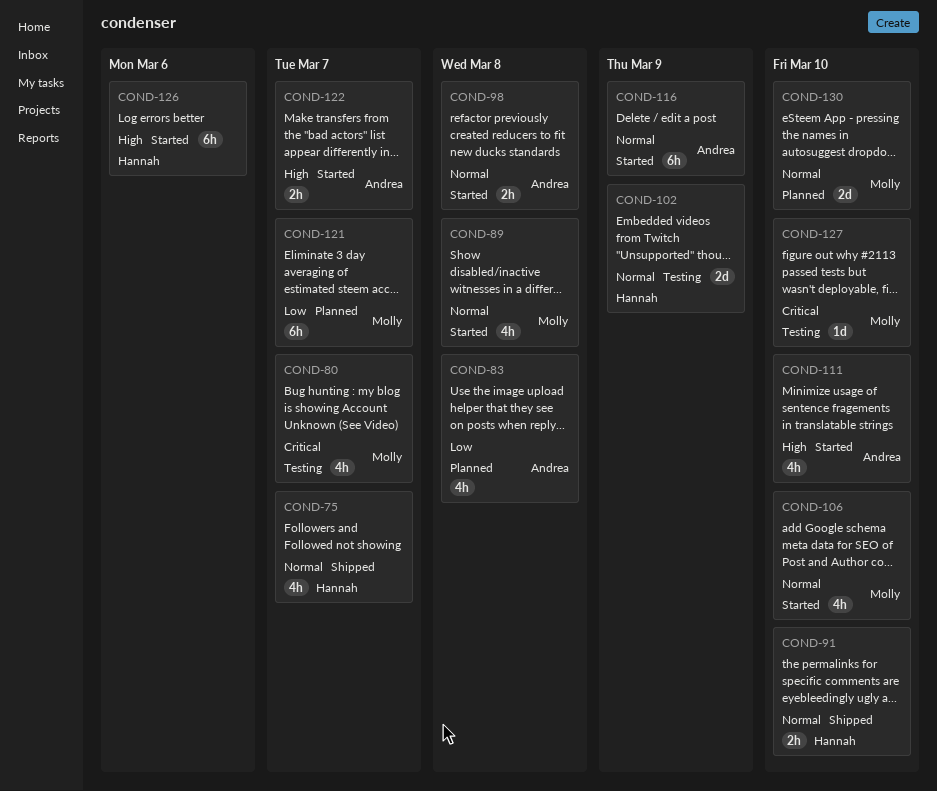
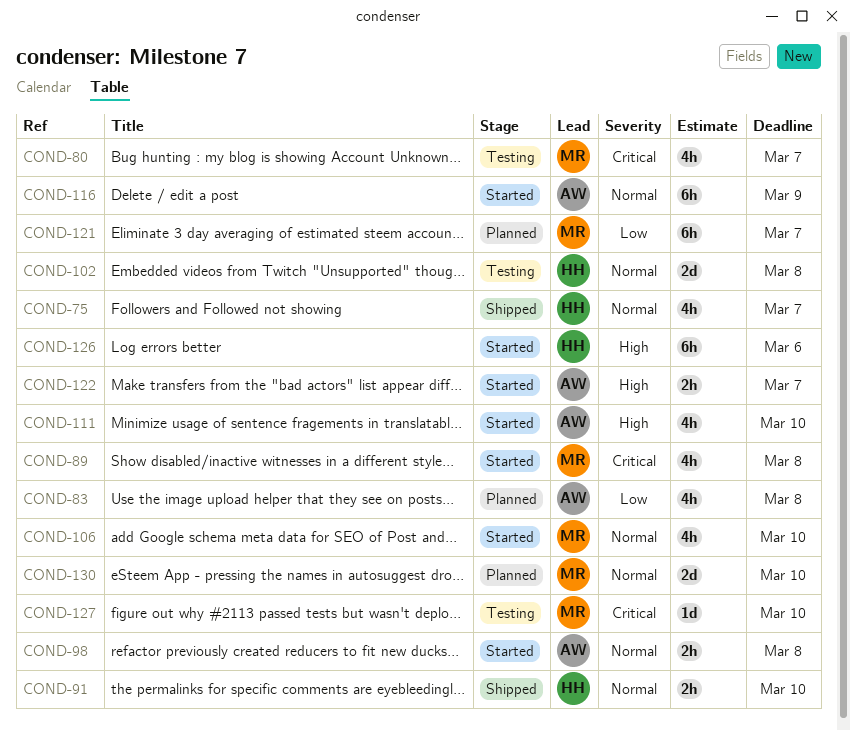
COND-89, priority: Normal -> Critical
COND-102, due: Mar 9 -> Mar 8

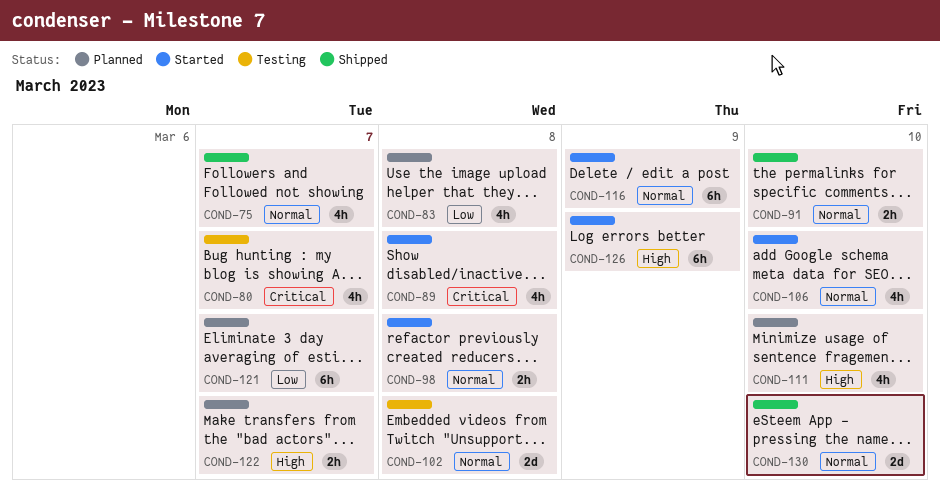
COND-111, status: Started -> Planned
COND-122, status: Started -> Planned
COND-126, due: Mar 6 -> Mar 9
COND-127: present -> none
COND-130, status: Planned -> Shipped

